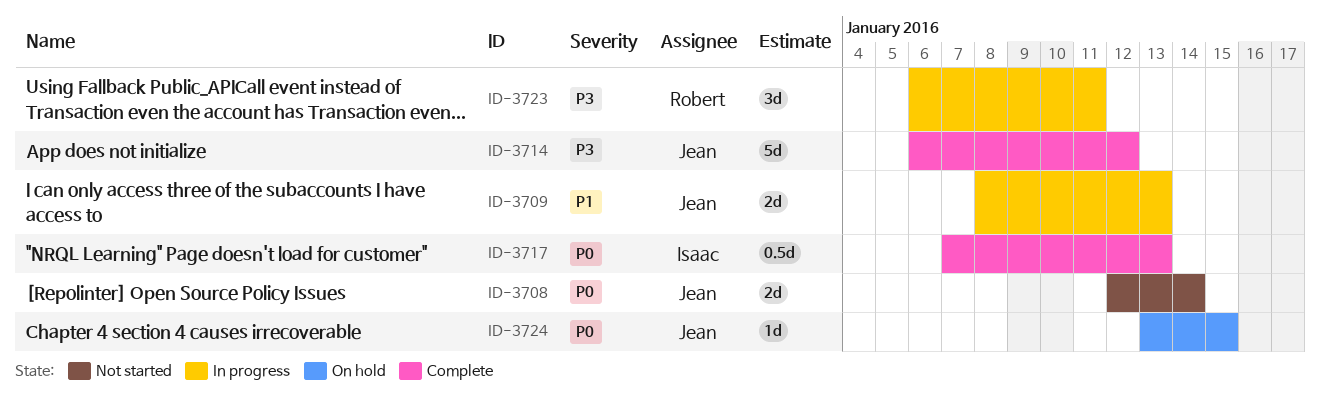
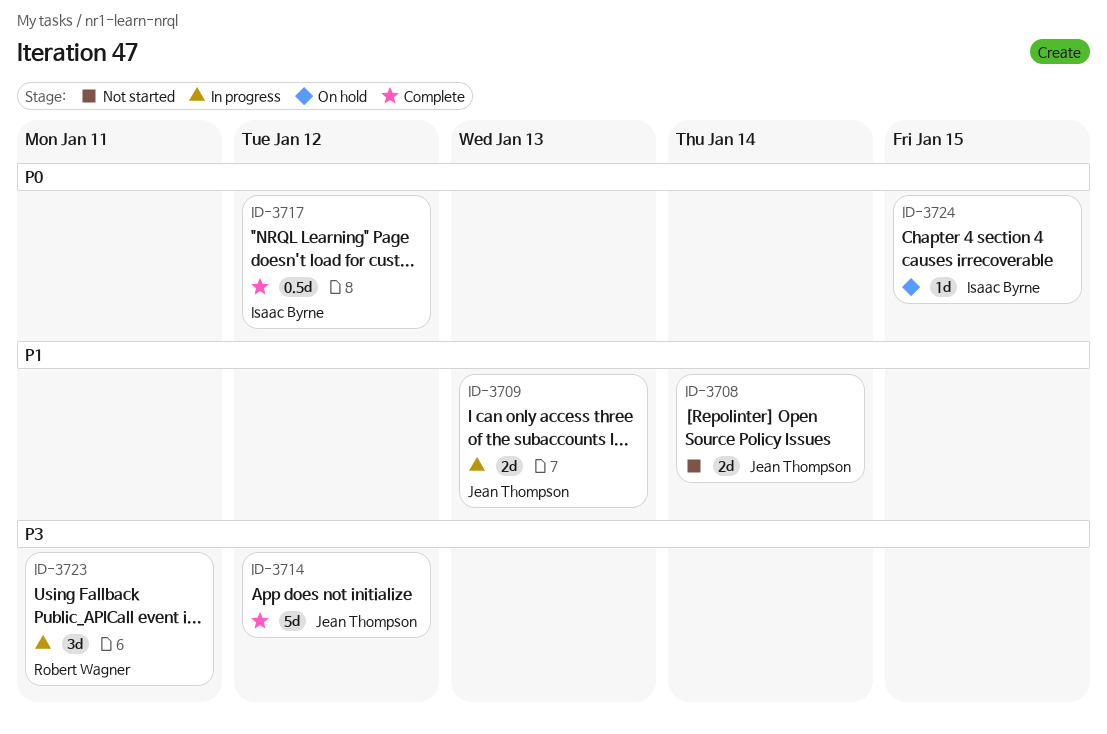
ID-3708, priority: P0 -> P1
ID-3717, due: Jan 13 -> Jan 12
ID-3724, owner: Jean Thompson -> Isaac Byrne

